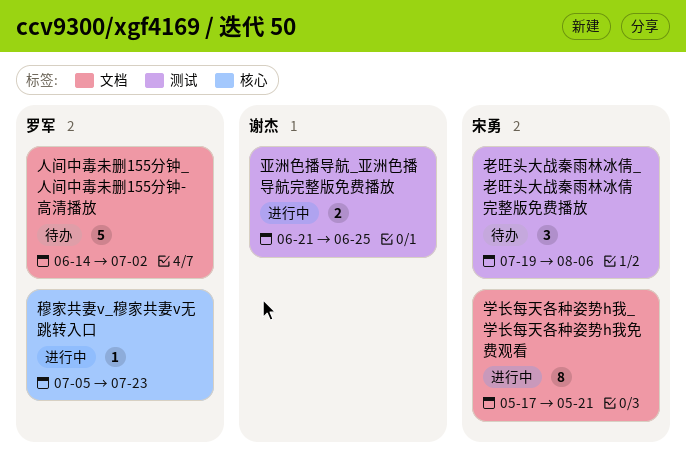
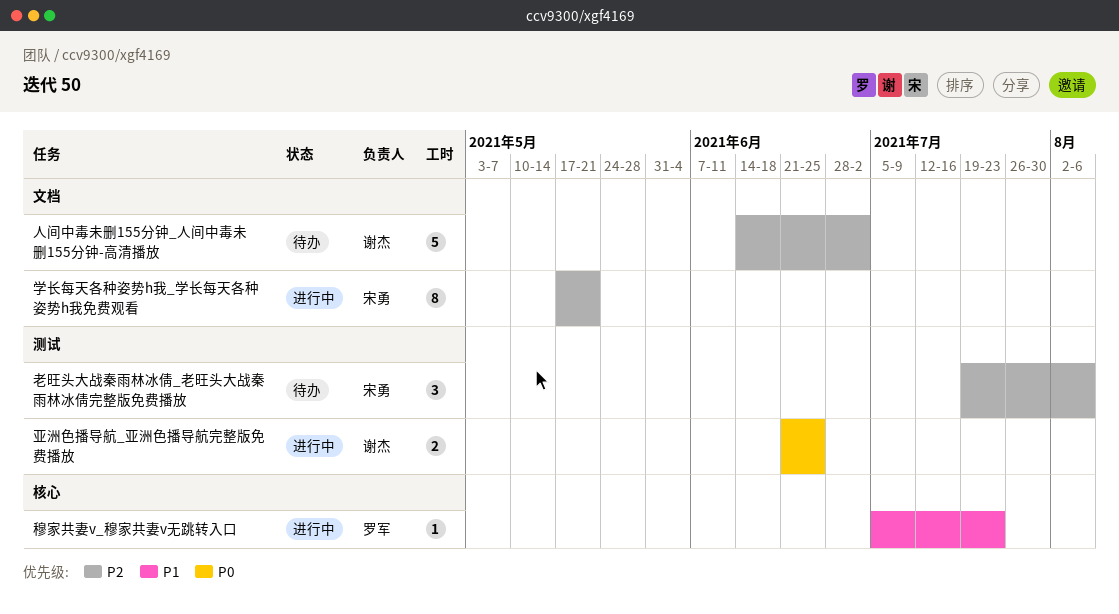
人间中毒未删155分钟_人间中毒未删155分钟-高清播放, owner: 罗军 -> 谢杰

